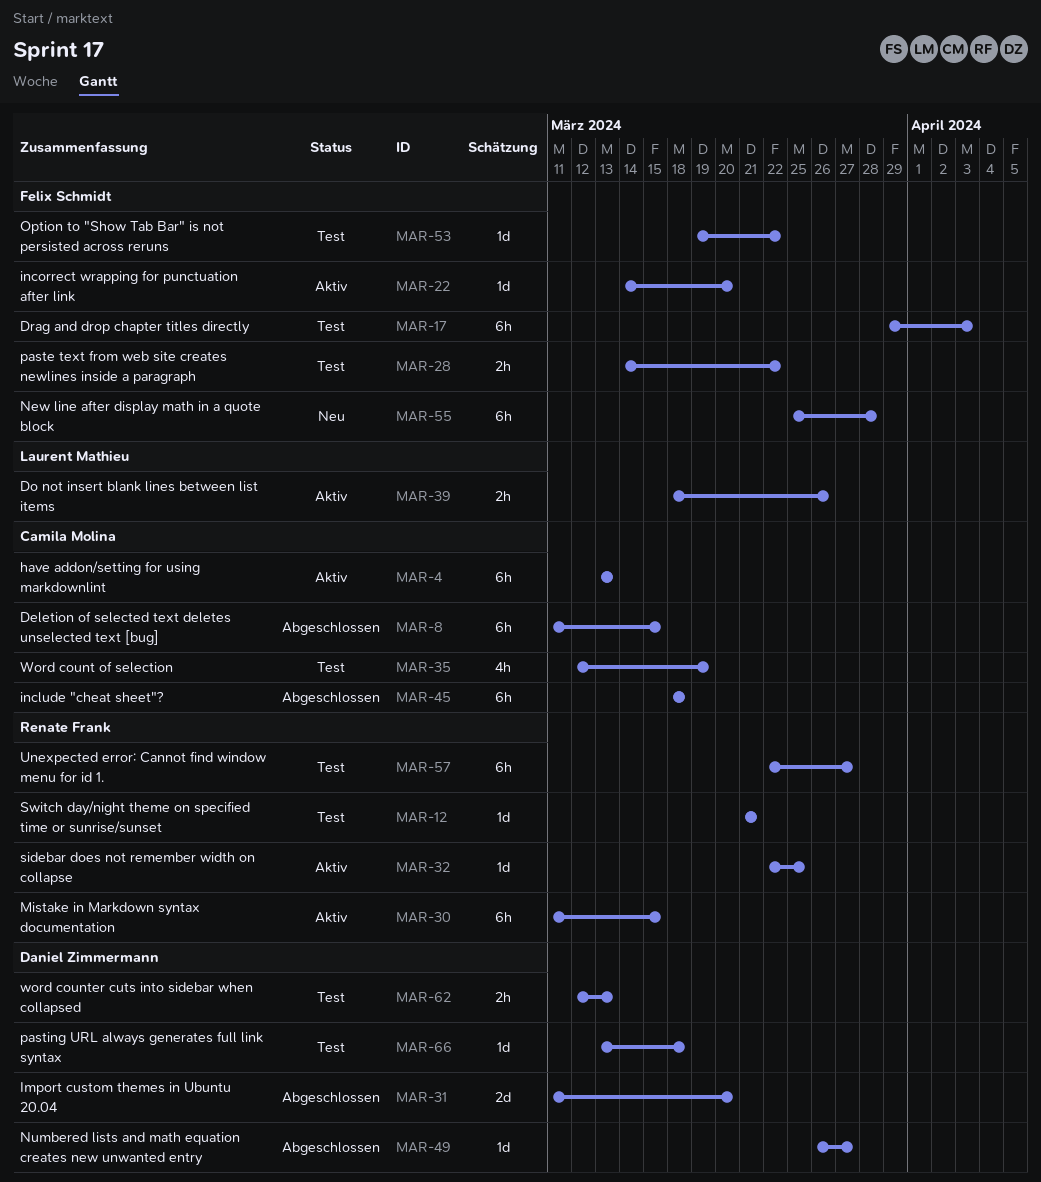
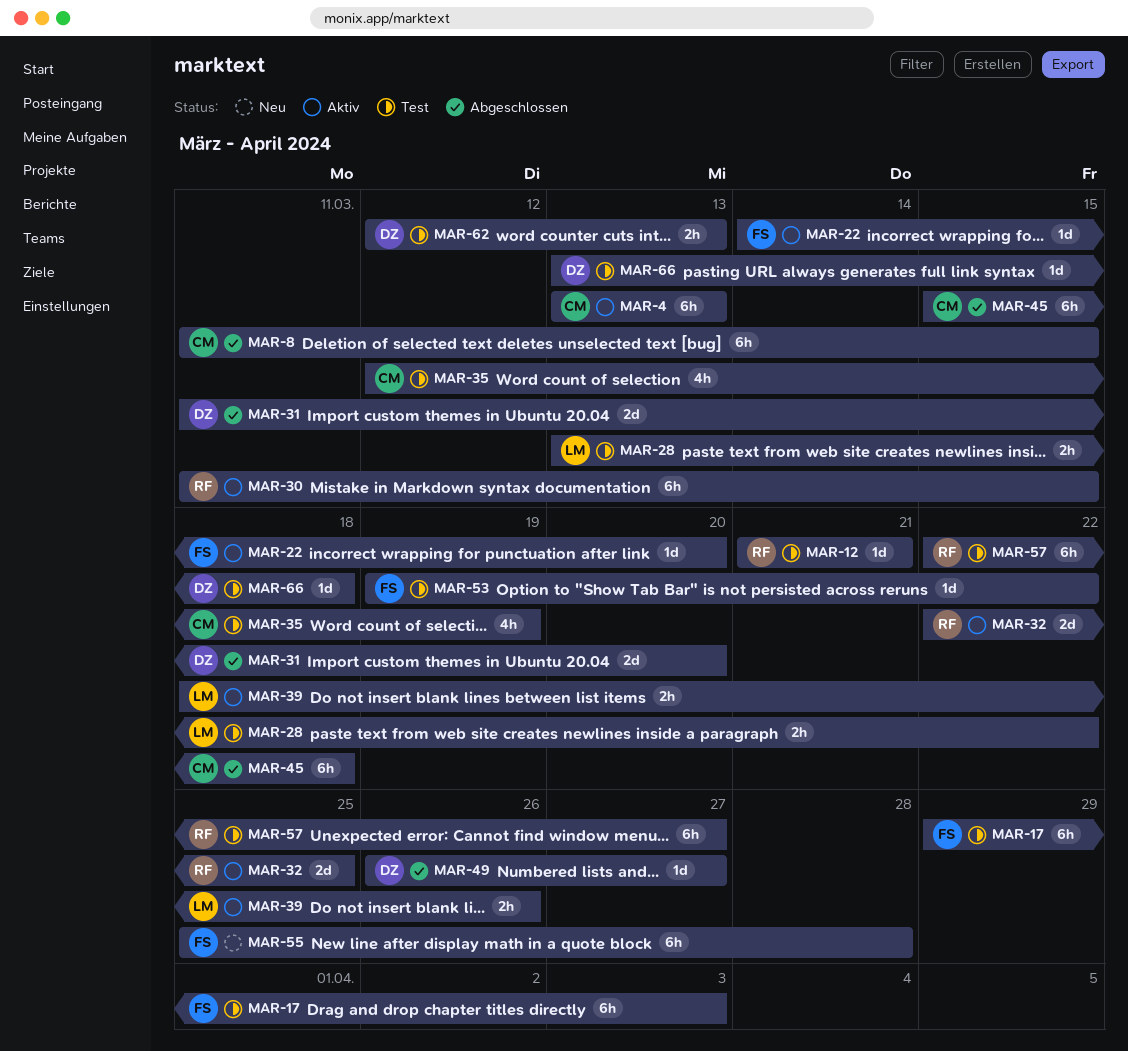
MAR-28, owner: Felix Schmidt -> Laurent Mathieu
MAR-28, start: Mar 14 -> Mar 13
MAR-32, estimate: 1d -> 2d
MAR-45, start: Mar 18 -> Mar 15

